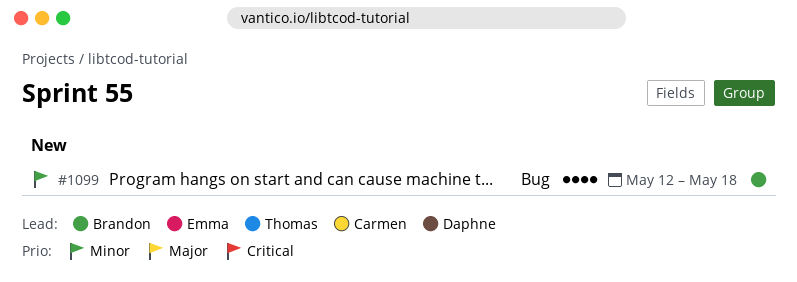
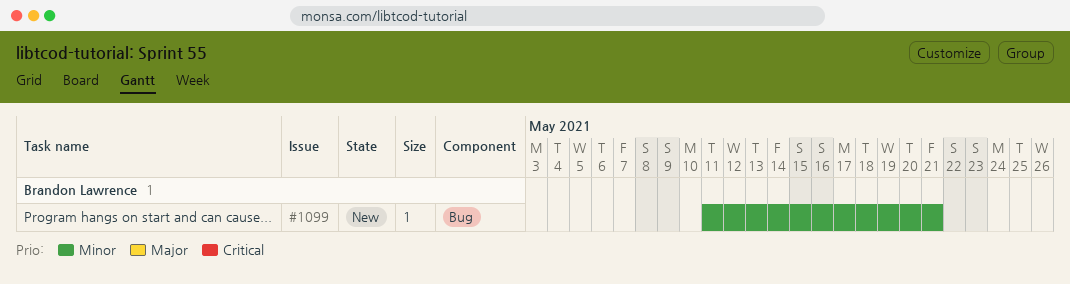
#1099, estimate: 4 -> 1
#1099, start: May 12 -> May 11
#1099, due: May 18 -> May 21

